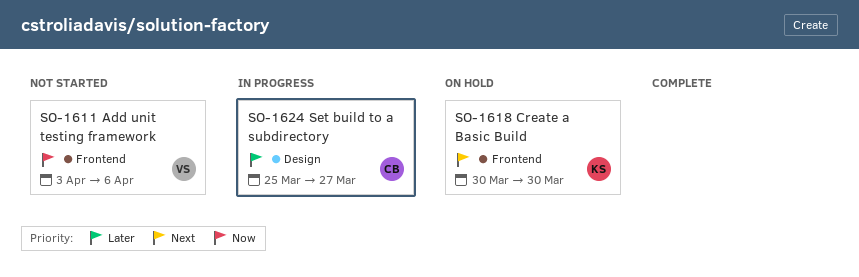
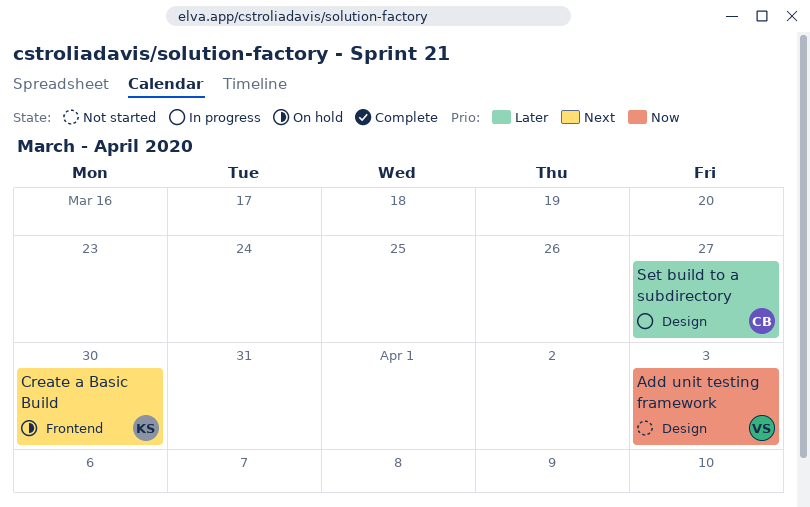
Add unit testing framework, label: Frontend -> Design
Add unit testing framework, due: Apr 6 -> Apr 3

